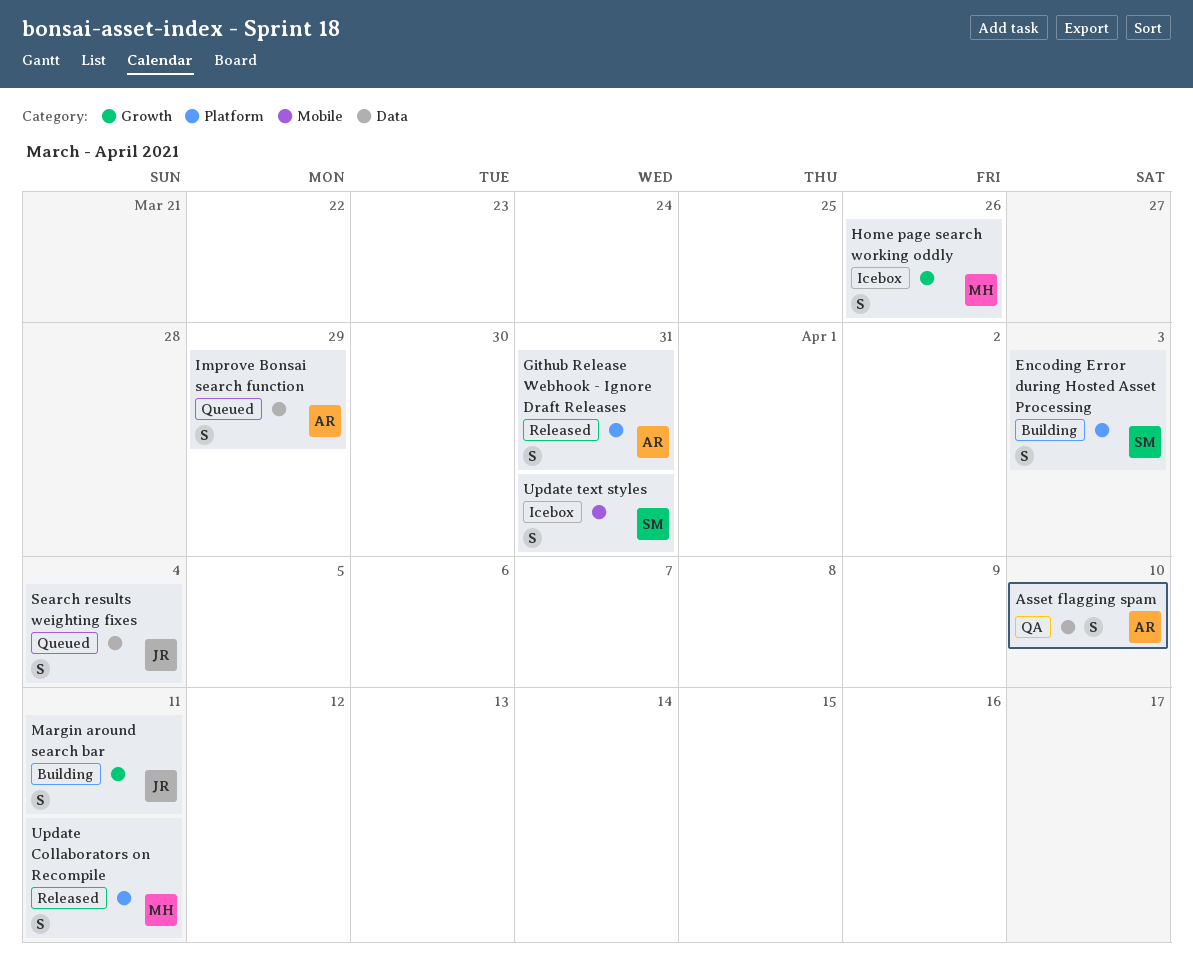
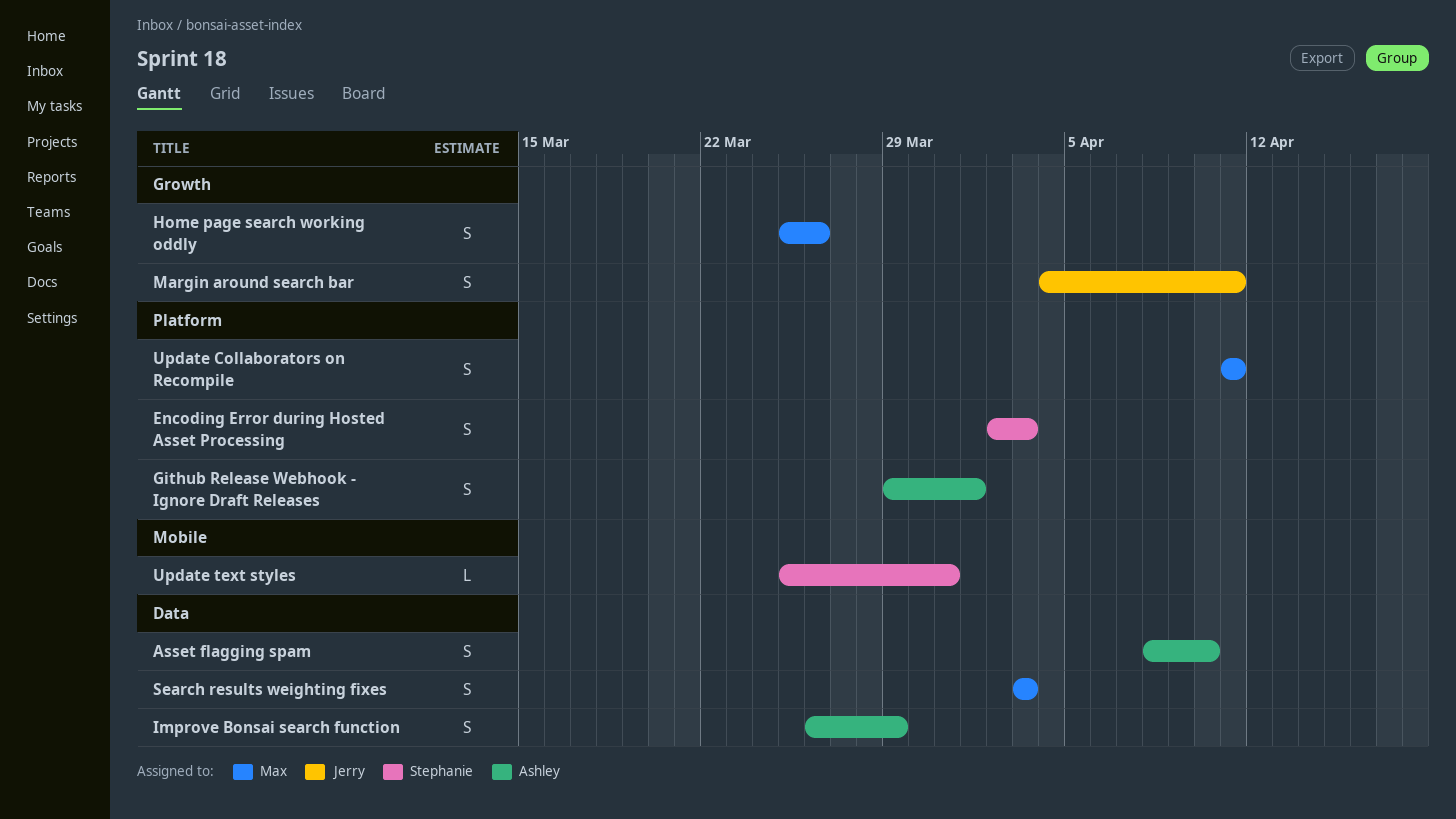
Github Release Webhook - Ignore Draft Releases, due: Mar 31 -> Apr 1
Search results weighting fixes, owner: Jerry -> Max
Search results weighting fixes, due: Apr 4 -> Apr 3
Update text styles, estimate: S -> L

